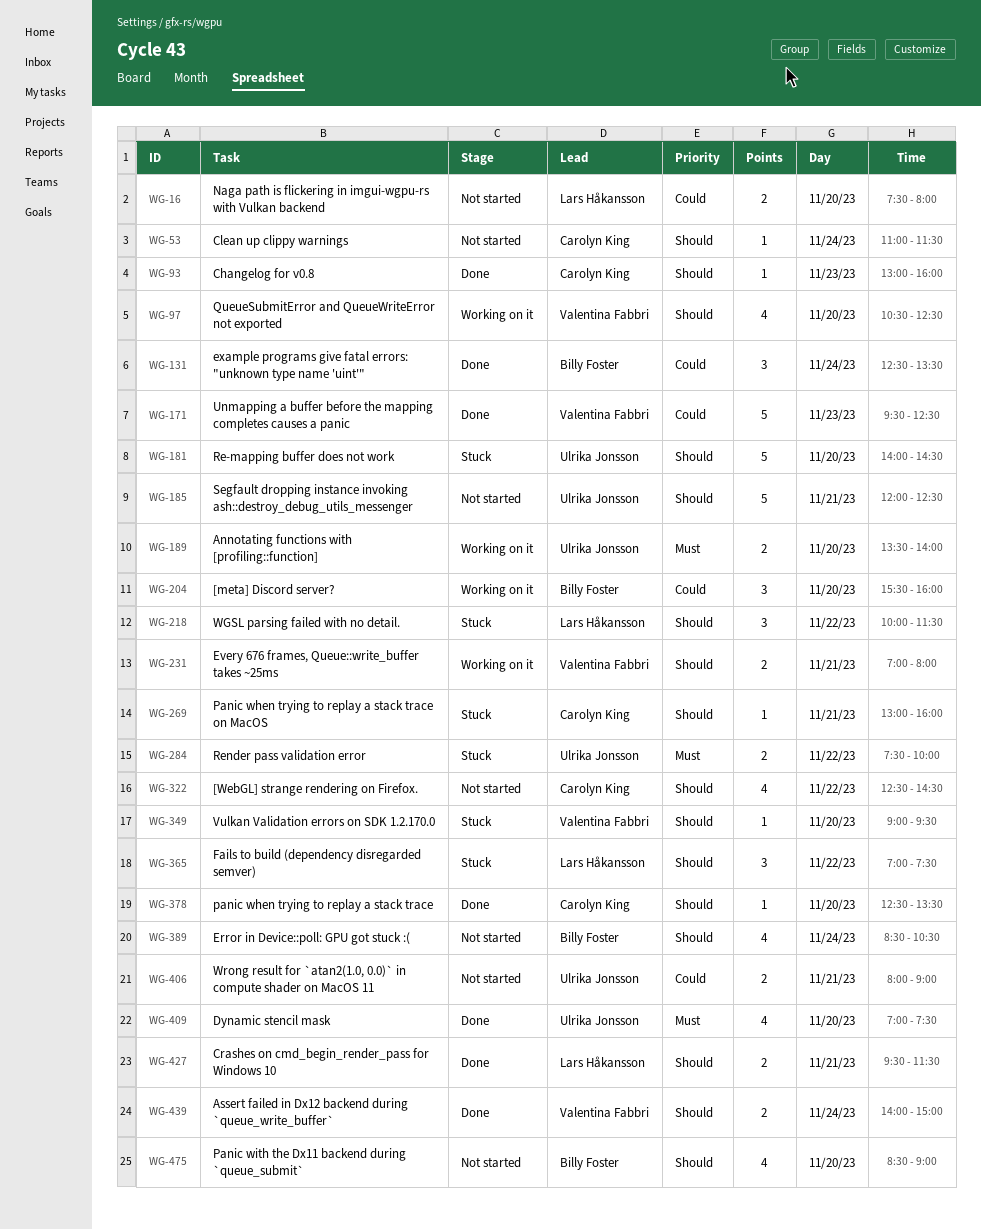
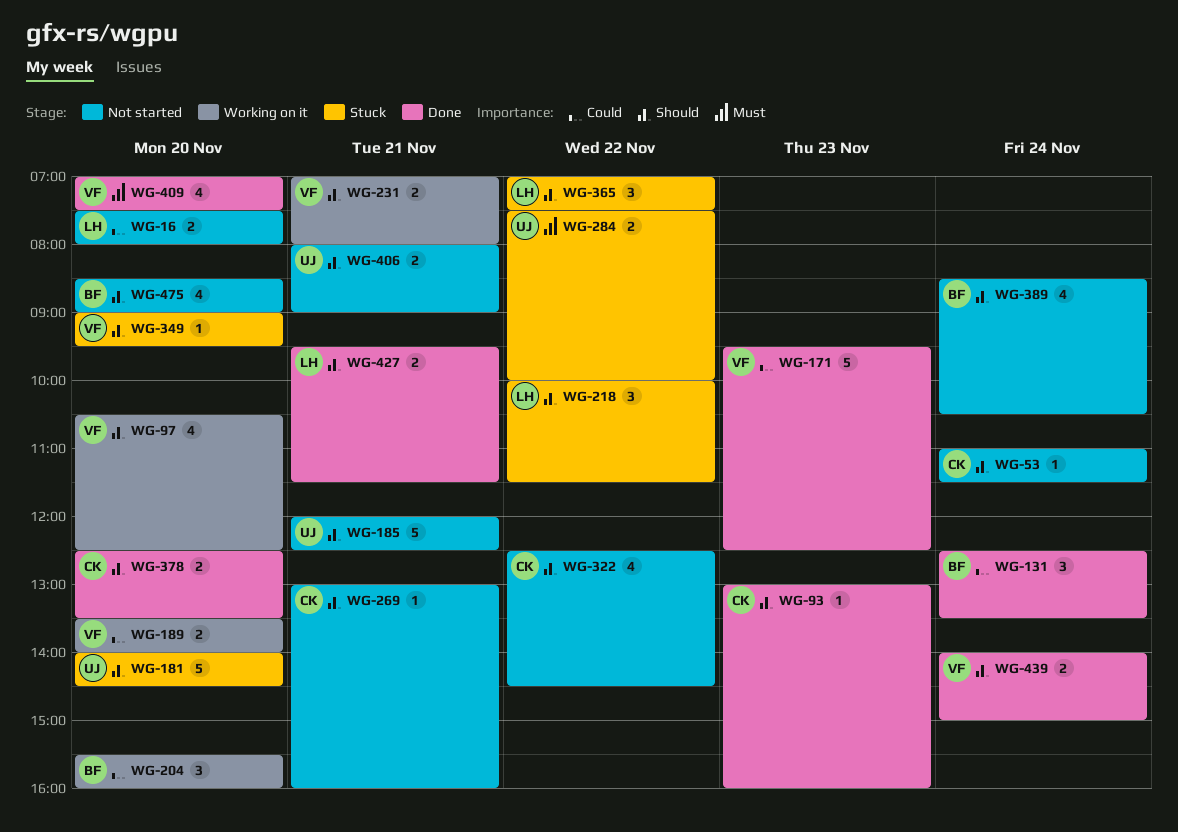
WG-189, owner: Ulrika Jonsson -> Valentina Fabbri
WG-189, priority: Must -> Could
WG-269, status: Stuck -> Not started
WG-378, estimate: 1 -> 2
WG-406, priority: Could -> Should
WG-409, owner: Ulrika Jonsson -> Valentina Fabbri

